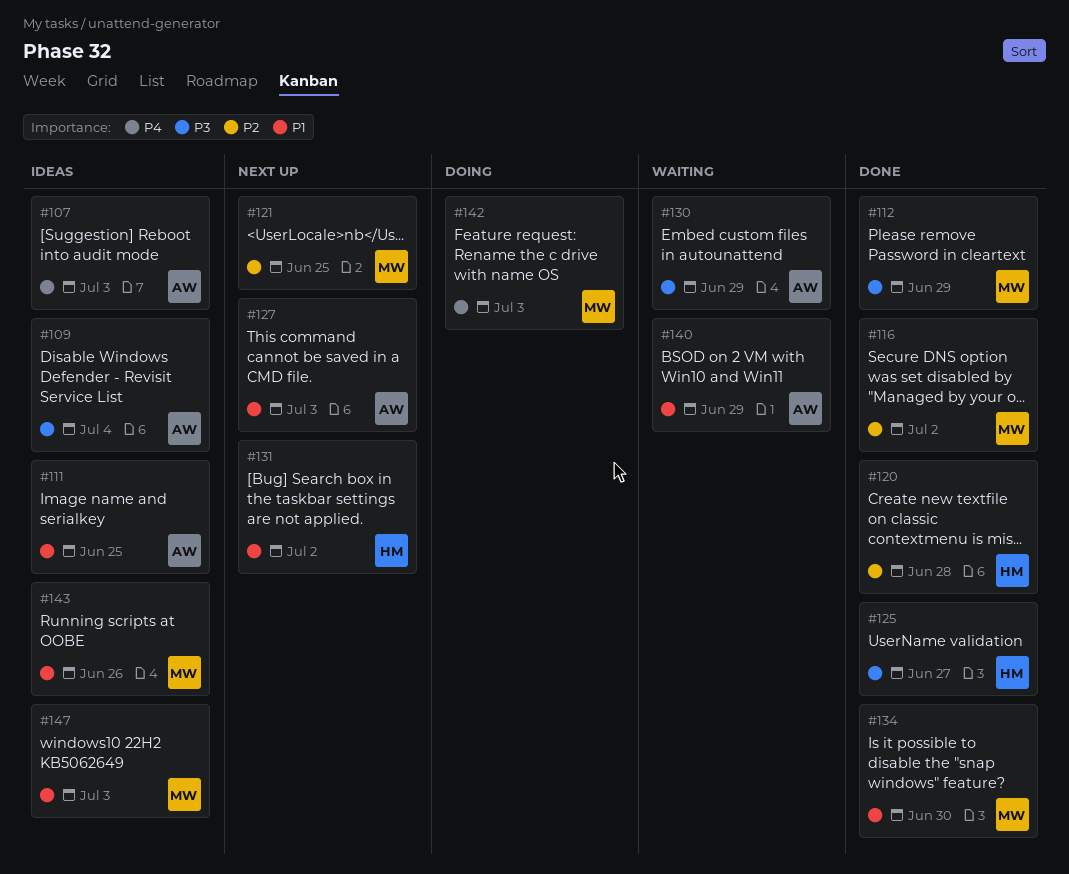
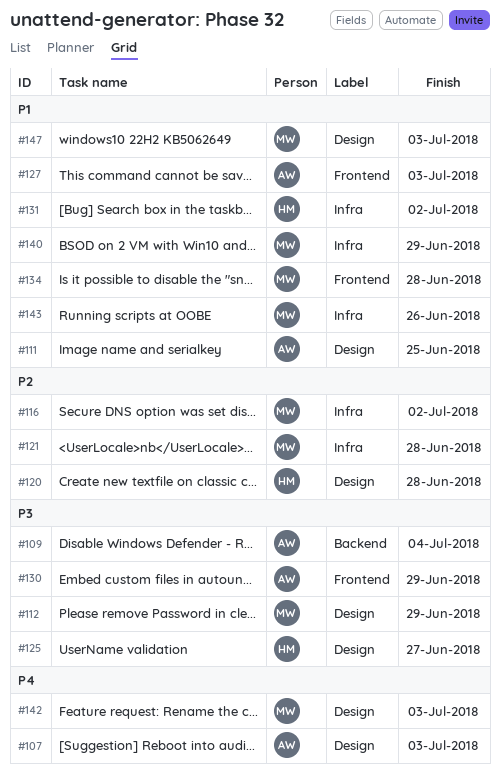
#121, due: Jun 25 -> Jun 28
#134, due: Jun 30 -> Jun 28
#140, owner: AW -> MW

